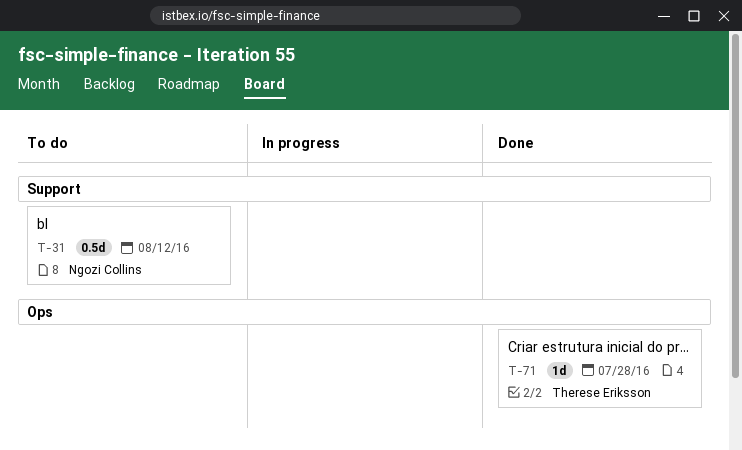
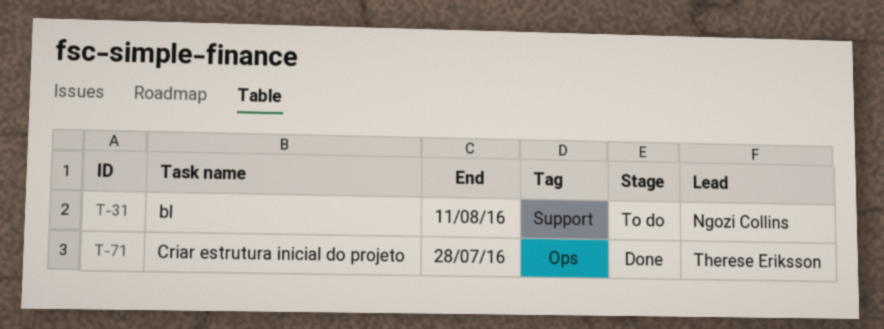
T-31, due: Aug 12 -> Aug 11

